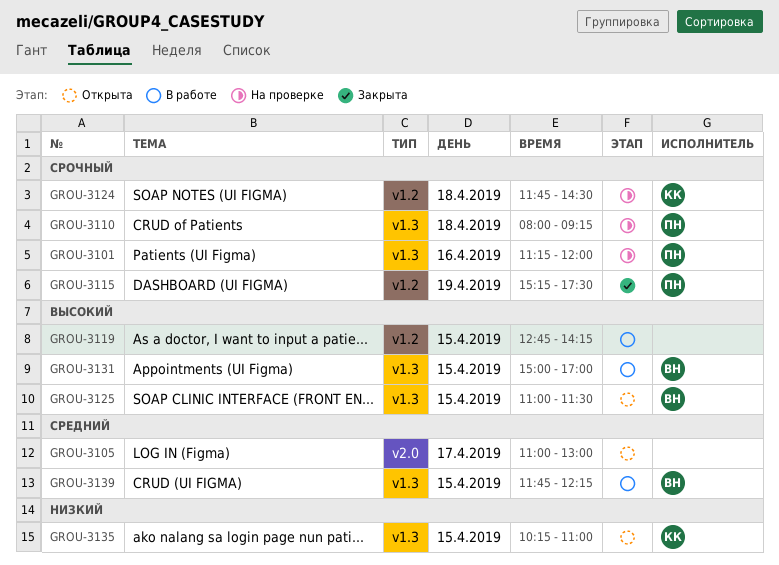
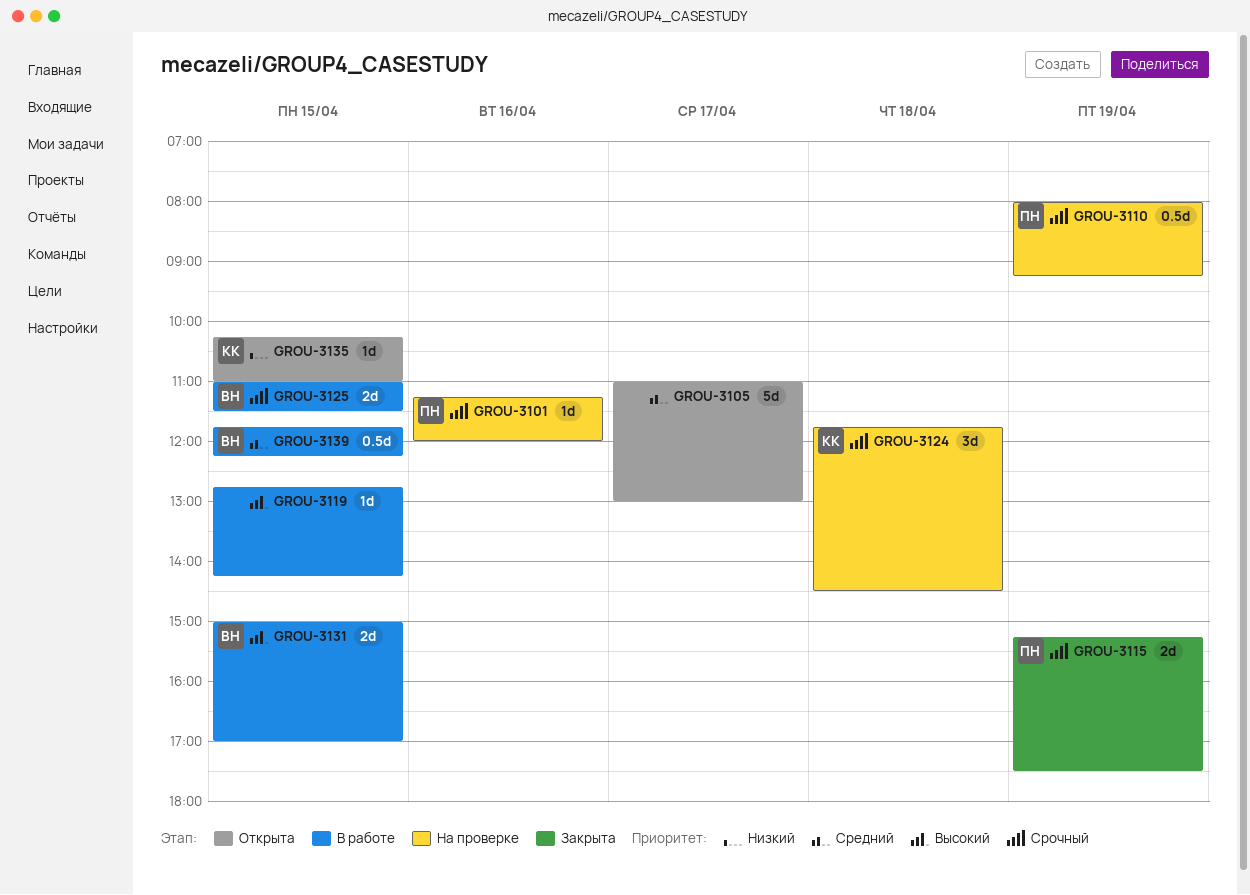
GROU-3110, day: Apr 18 -> Apr 19
GROU-3125, status: Открыта -> В работе
GROU-3125, priority: Высокий -> Срочный

